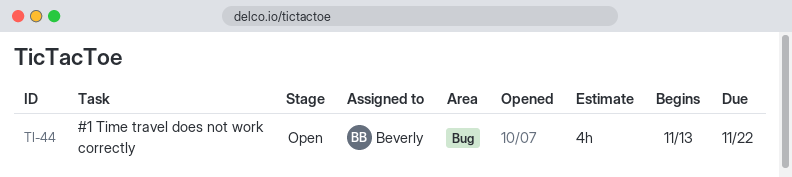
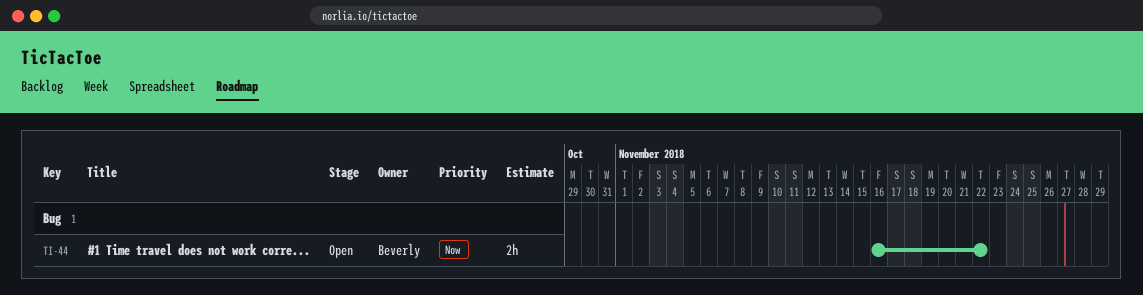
TI-44, estimate: 4h -> 2h
TI-44, start: Nov 13 -> Nov 16

